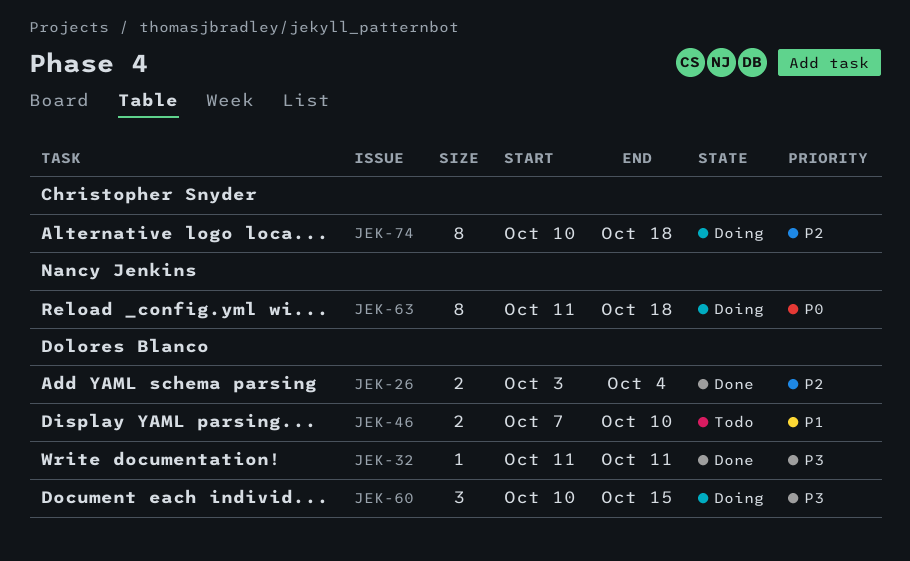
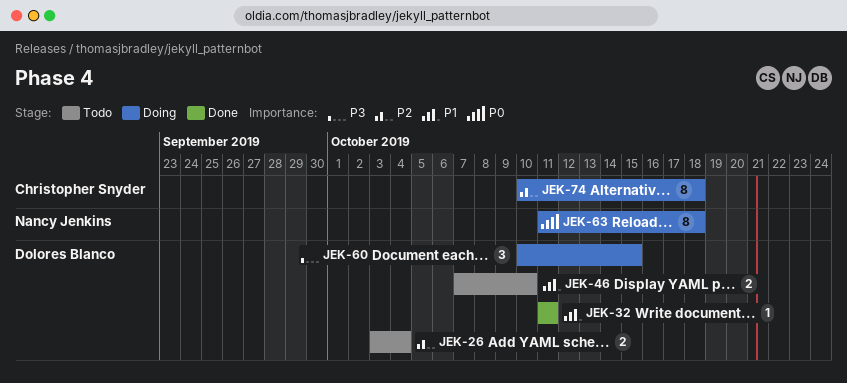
JEK-26, status: Done -> Todo
JEK-32, priority: P3 -> P1

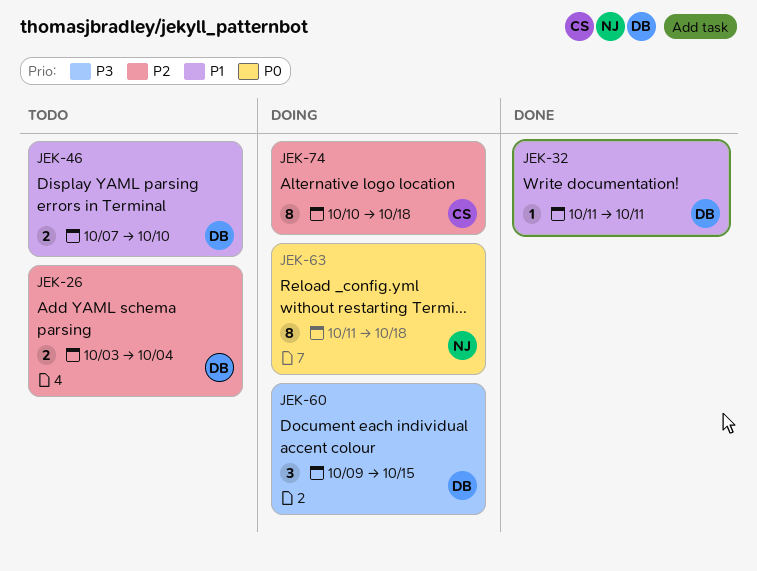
JEK-60, start: Oct 10 -> Oct 9

